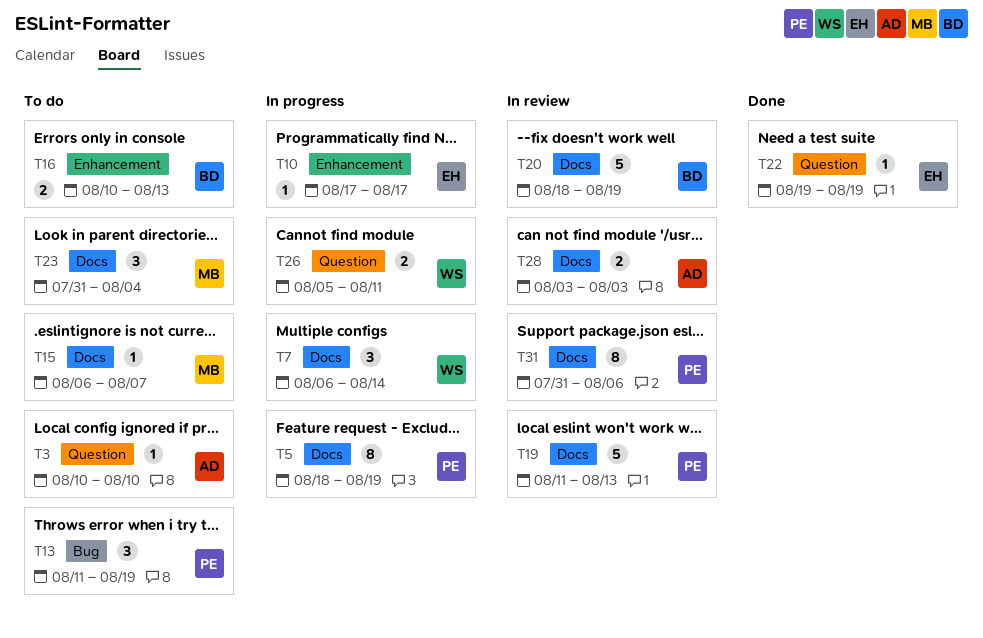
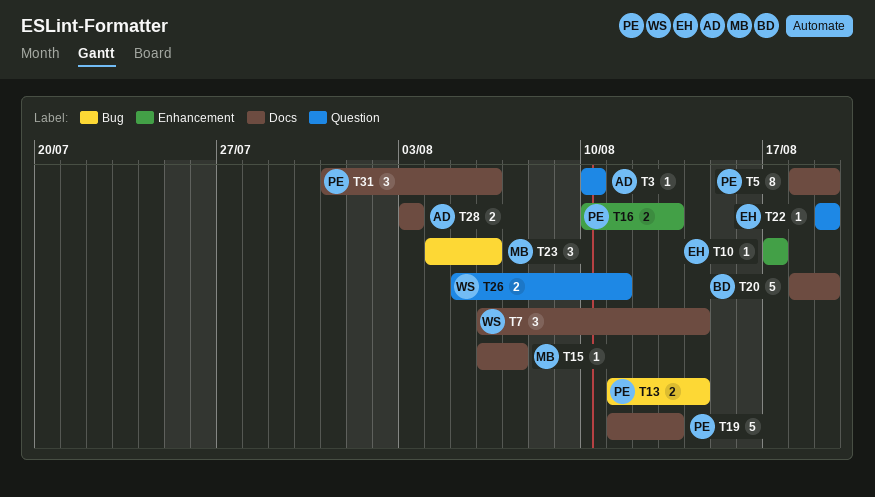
T13, estimate: 3 -> 2
T13, due: Aug 19 -> Aug 14
T16, owner: BD -> PE
T23, label: Docs -> Bug
T23, start: Jul 31 -> Aug 4
T23, due: Aug 4 -> Aug 6
T31, estimate: 8 -> 3

